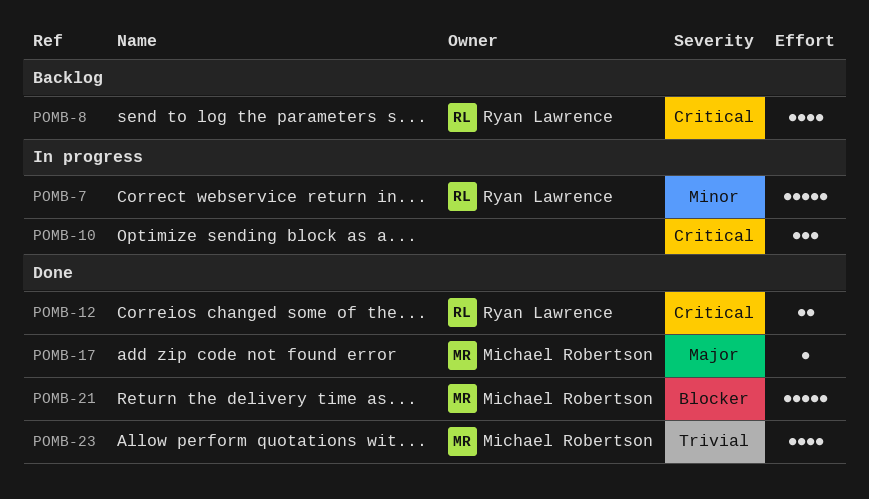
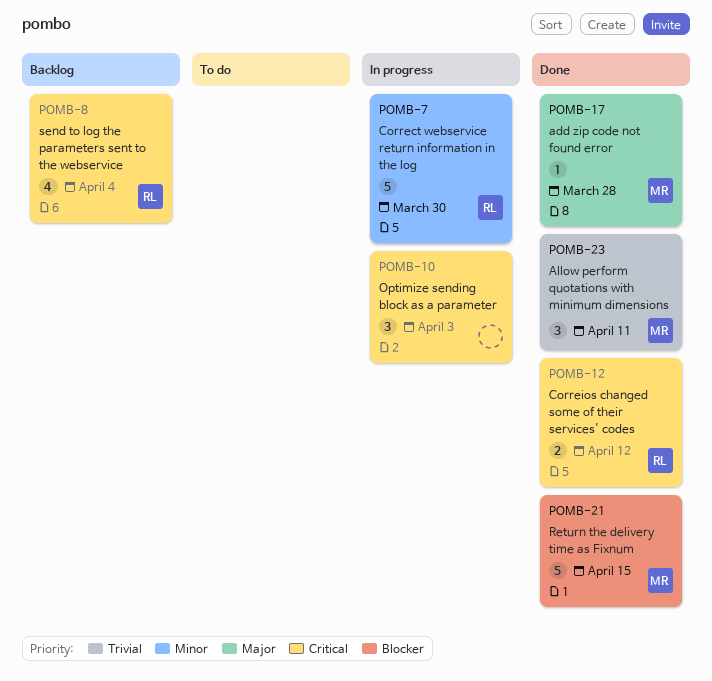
POMB-23, estimate: 4 -> 3

